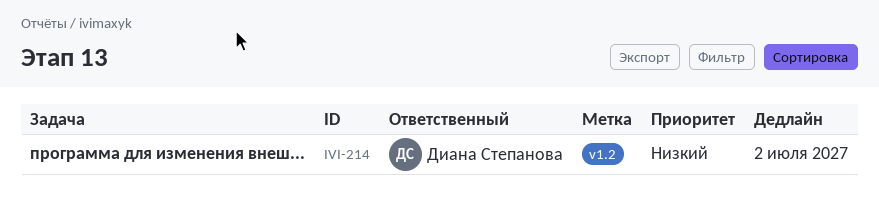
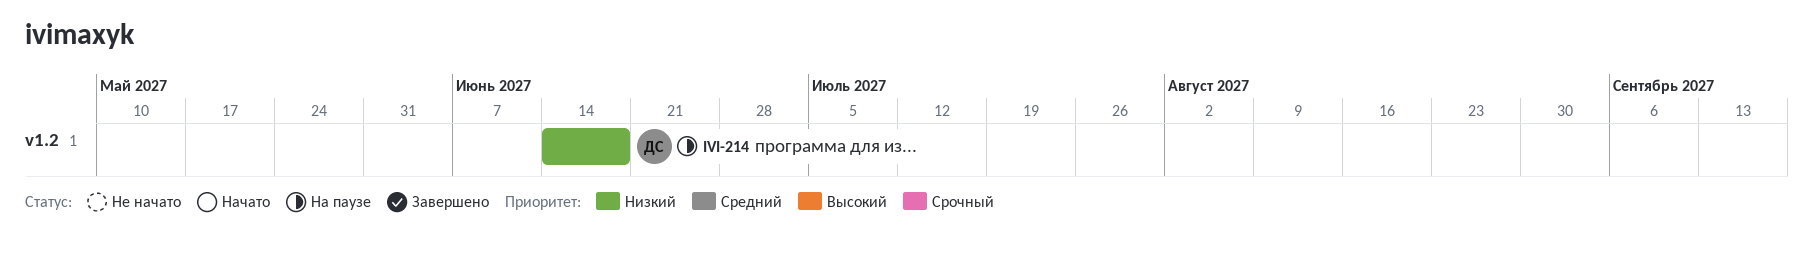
IVI-214, due: Jul 2 -> Jun 18

